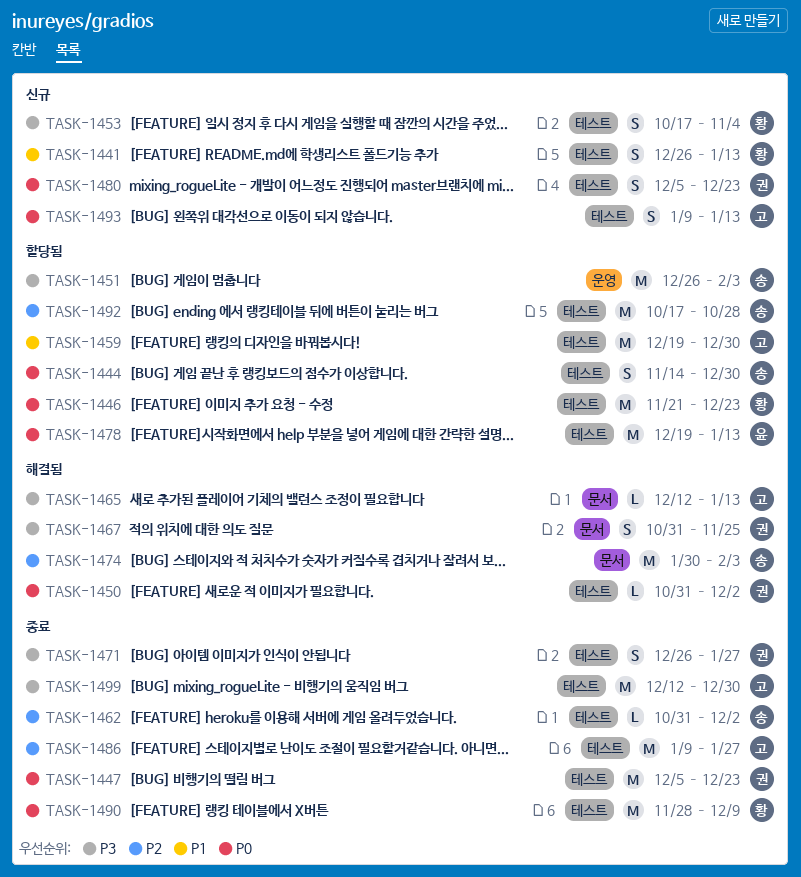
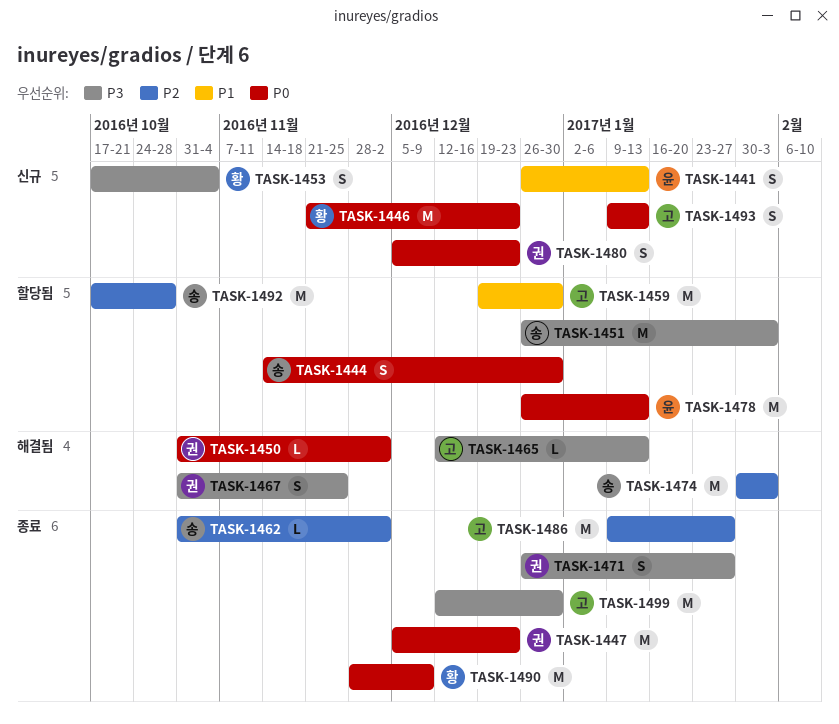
TASK-1441, owner: 황 -> 윤
TASK-1446, status: 할당됨 -> 신규
TASK-1478, start: Dec 19 -> Dec 26

